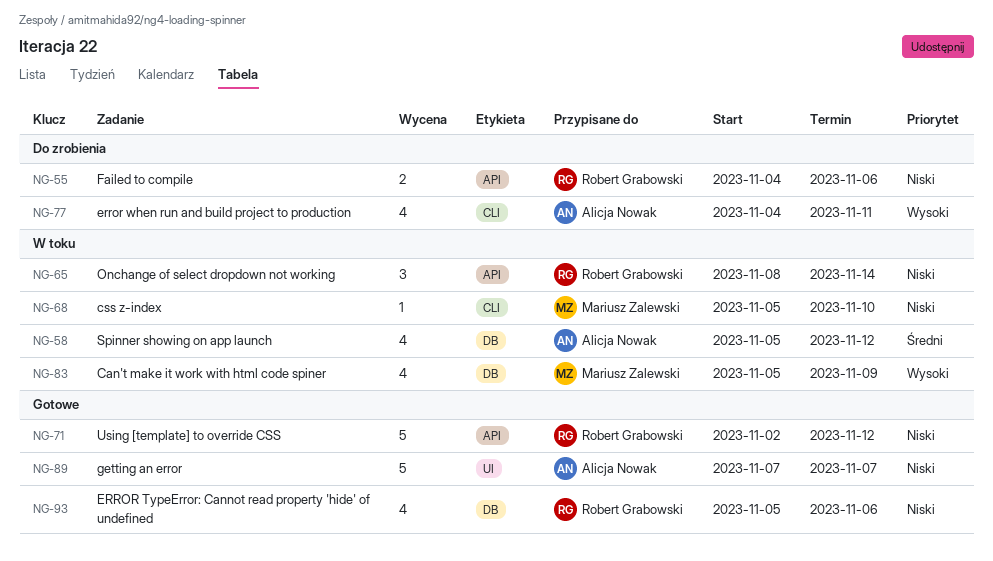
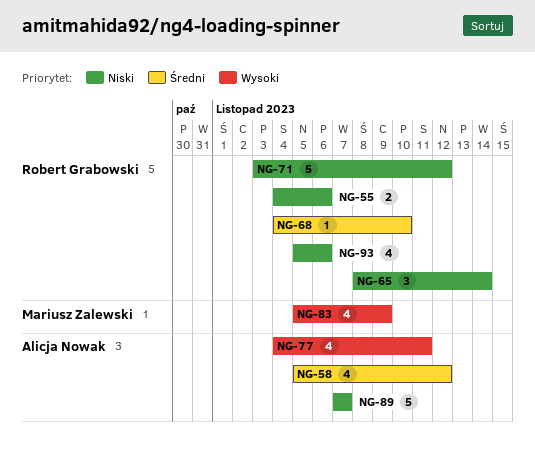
NG-68, owner: Mariusz Zalewski -> Robert Grabowski
NG-68, priority: Niski -> Średni
NG-68, start: Nov 5 -> Nov 4
NG-71, start: Nov 2 -> Nov 3

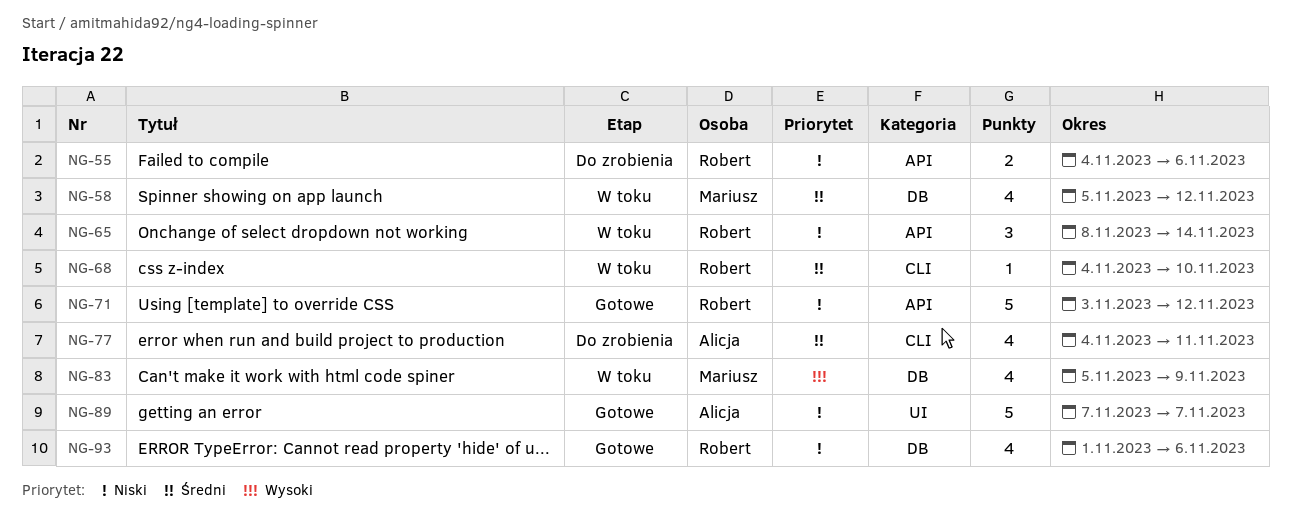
NG-58, owner: Alicja Nowak -> Mariusz Zalewski
NG-77, priority: Wysoki -> Średni
NG-93, start: Nov 5 -> Nov 1

